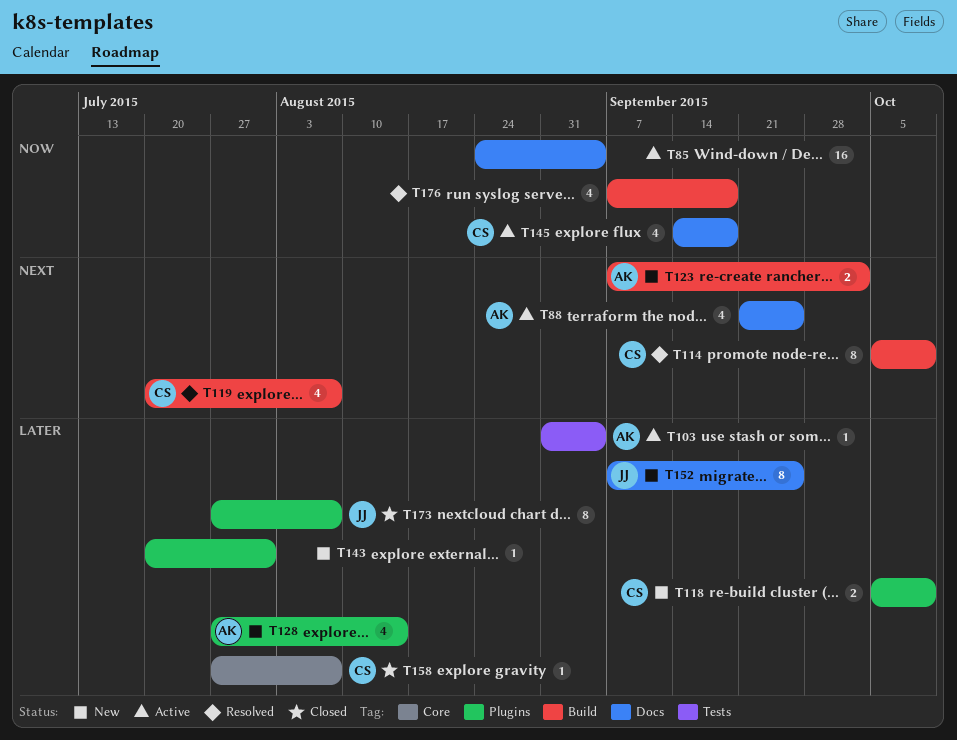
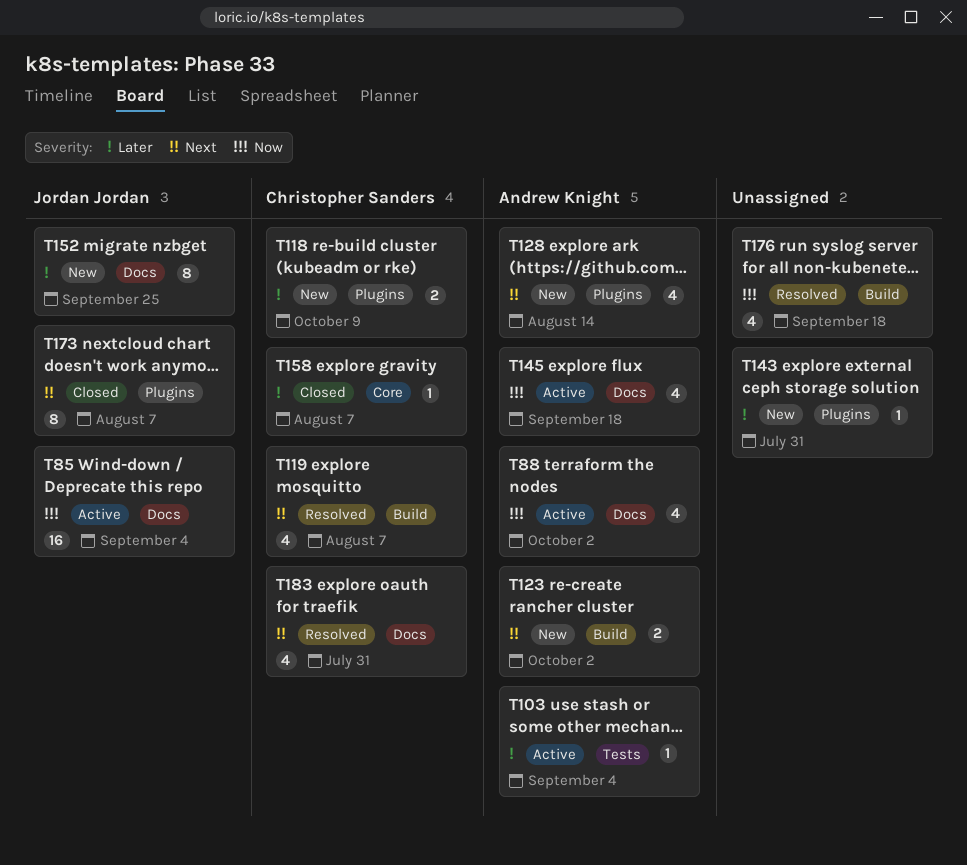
T85, owner: none -> Jordan Jordan
T88, priority: Next -> Now
T88, due: Sep 25 -> Oct 2
T114: present -> none
T128, priority: Later -> Next
T145, owner: Christopher Sanders -> Andrew Knight
T173, priority: Later -> Next
T183: none -> present

